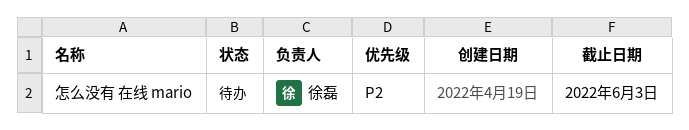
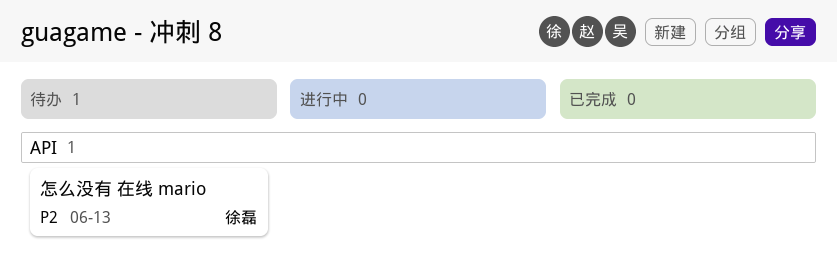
怎么没有 在线 mario, due: Jun 3 -> Jun 13

